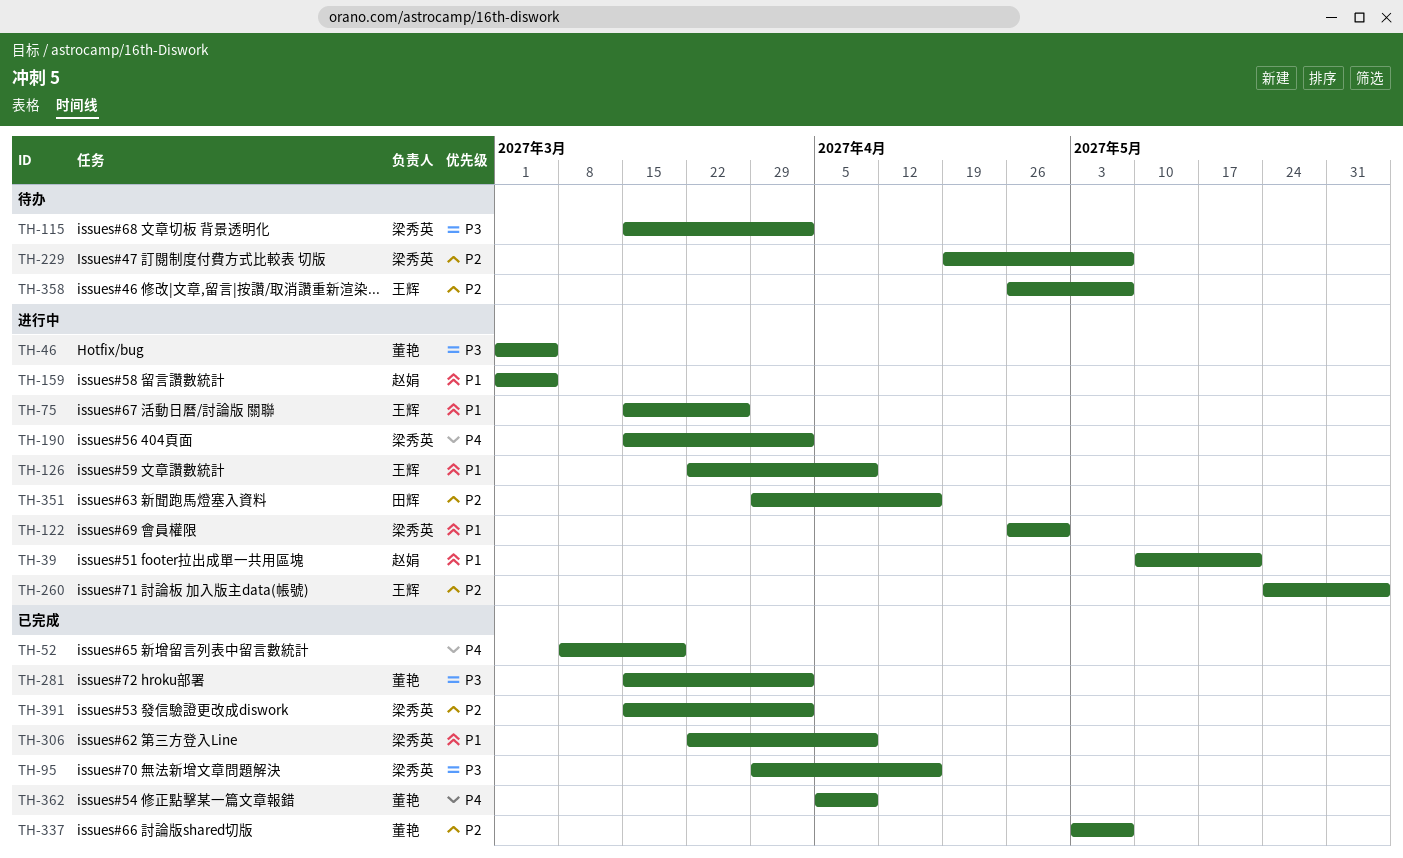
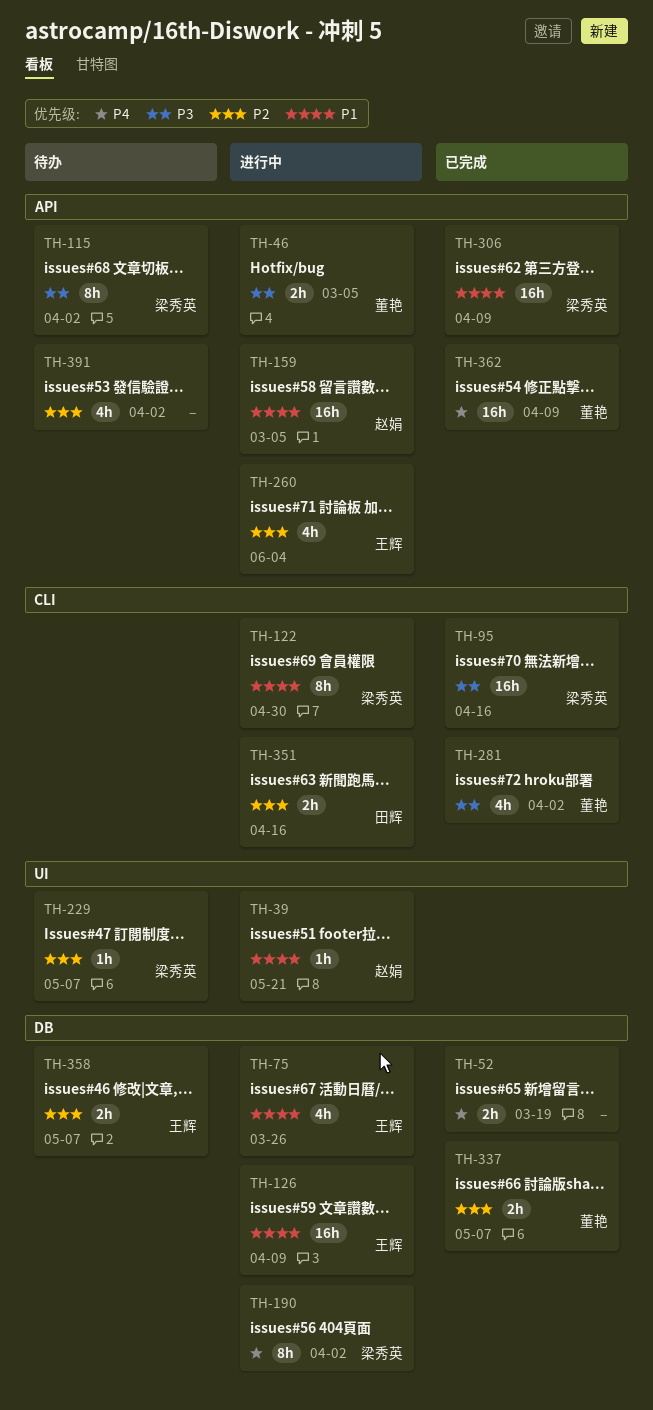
TH-391, status: 已完成 -> 待办
TH-391, owner: 梁秀英 -> none

